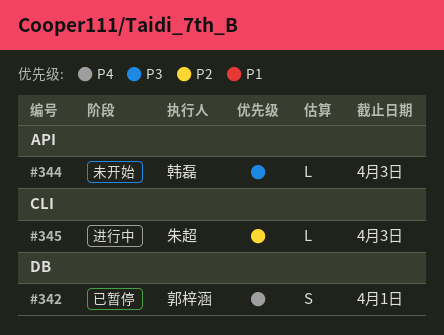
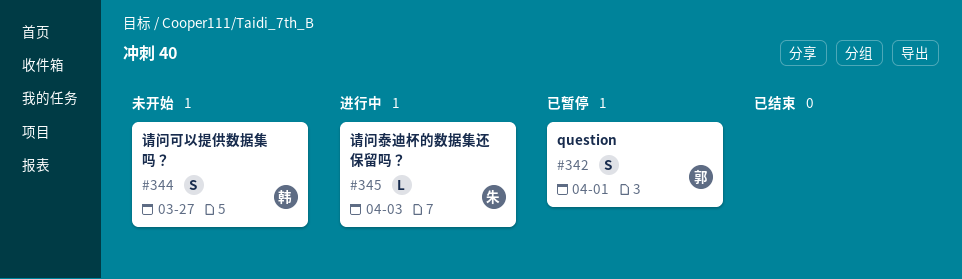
#344, estimate: L -> S
#344, due: Apr 3 -> Mar 27

